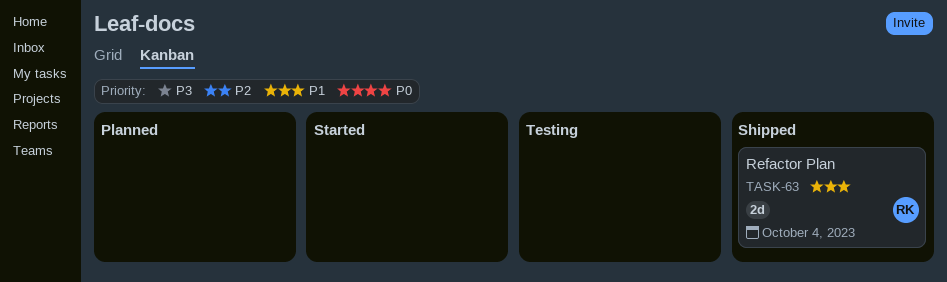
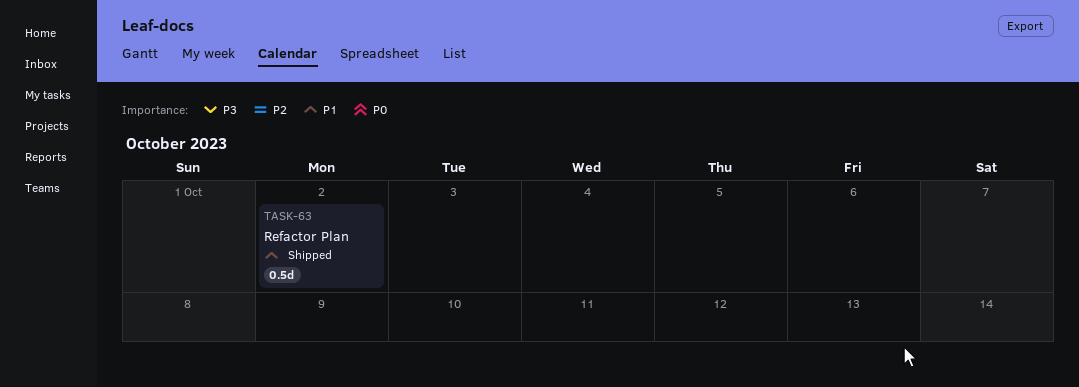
TASK-63, estimate: 2d -> 0.5d
TASK-63, due: Oct 4 -> Oct 2

